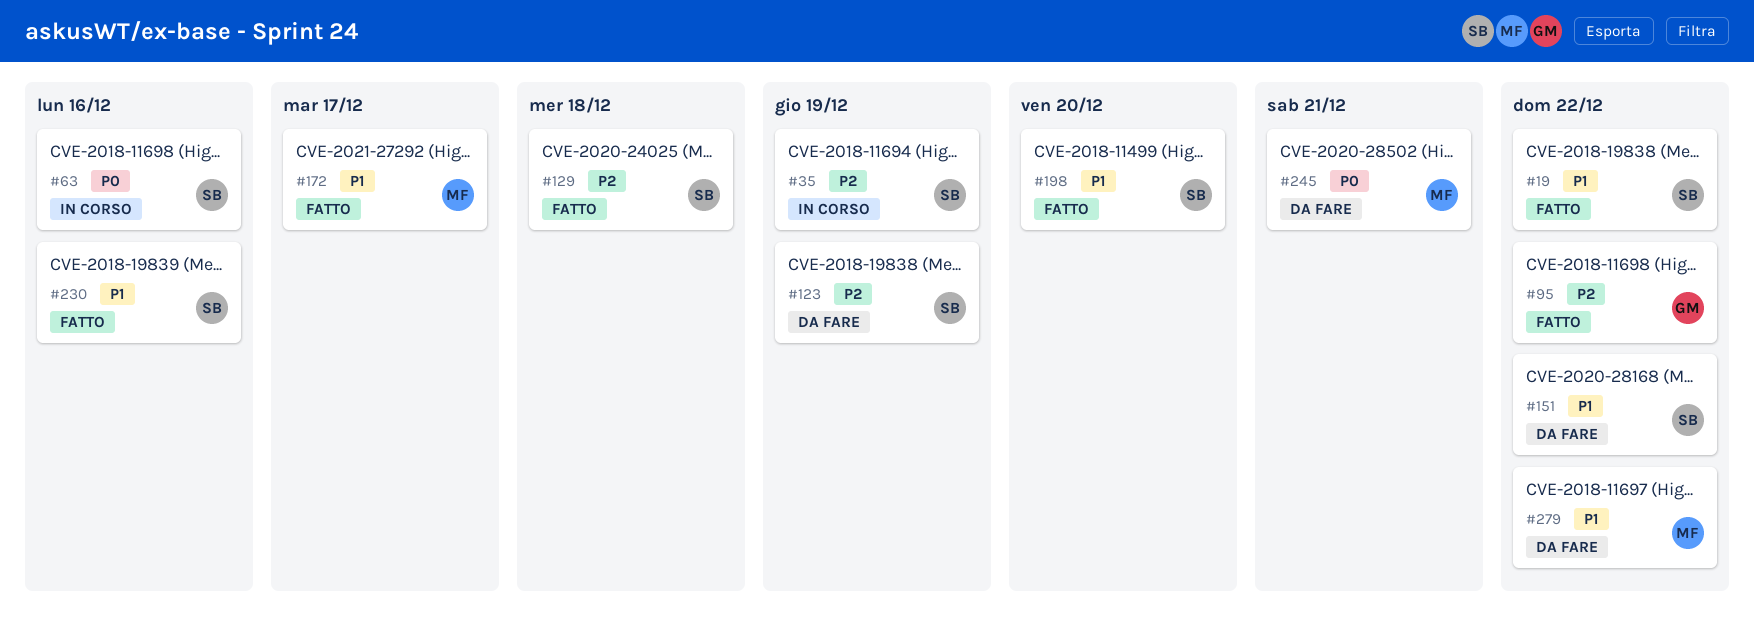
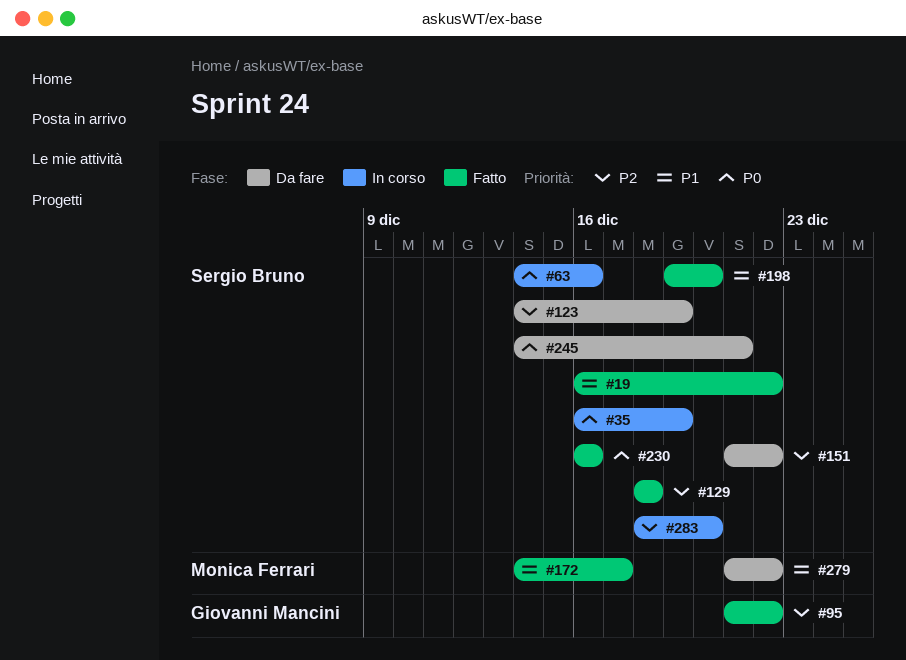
#35, priority: P2 -> P0
#151, priority: P1 -> P2
#230, priority: P1 -> P0
#245, owner: Monica Ferrari -> Sergio Bruno
#283: none -> present

